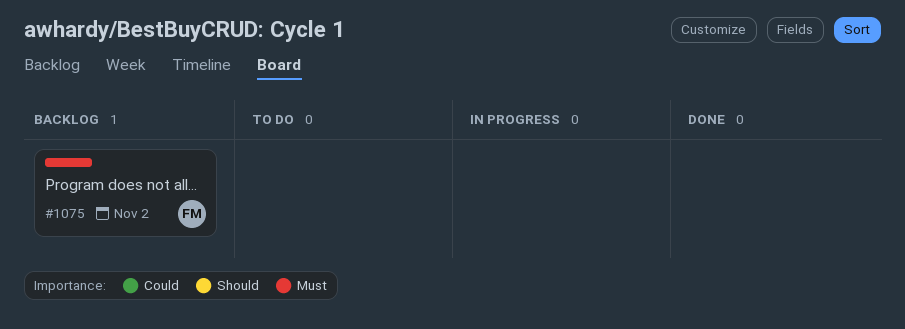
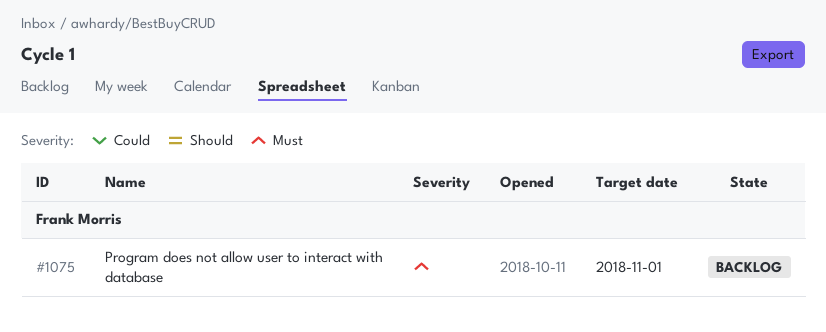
#1075, due: Nov 2 -> Nov 1

